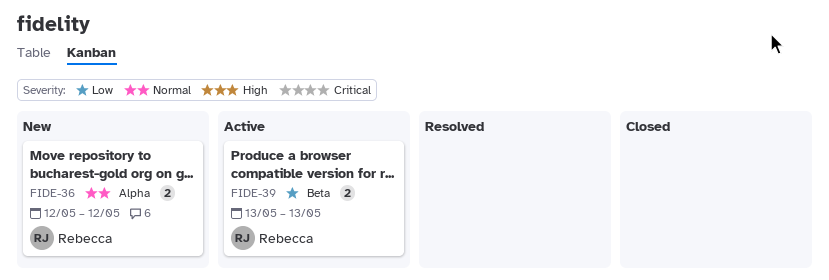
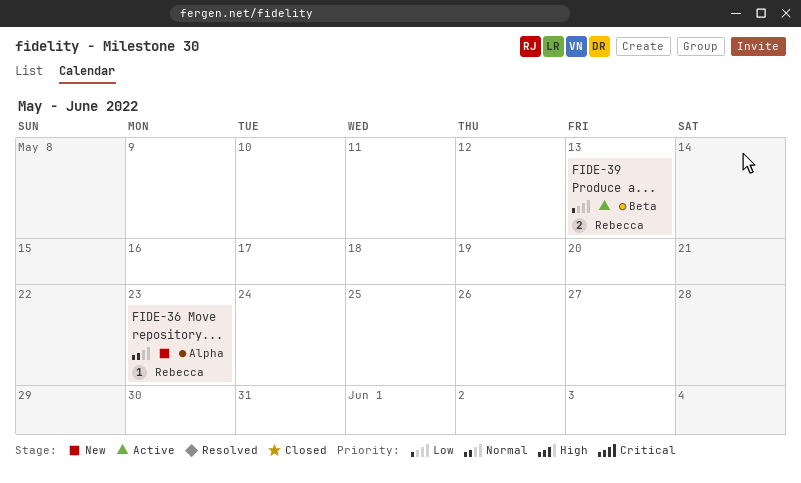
FIDE-36, estimate: 2 -> 1
FIDE-36, due: May 12 -> May 23

